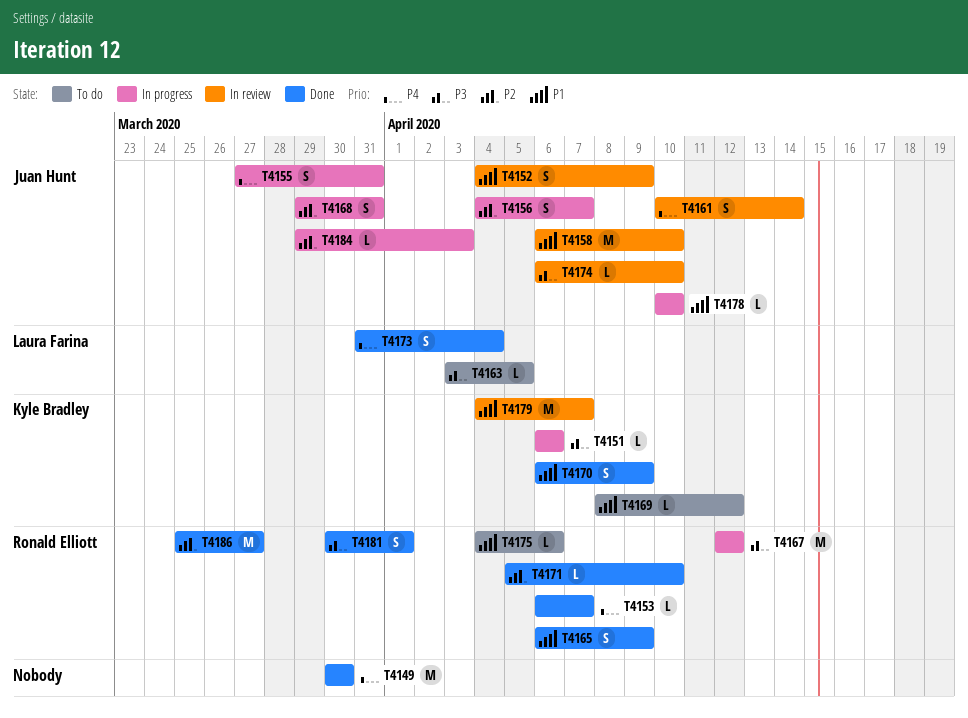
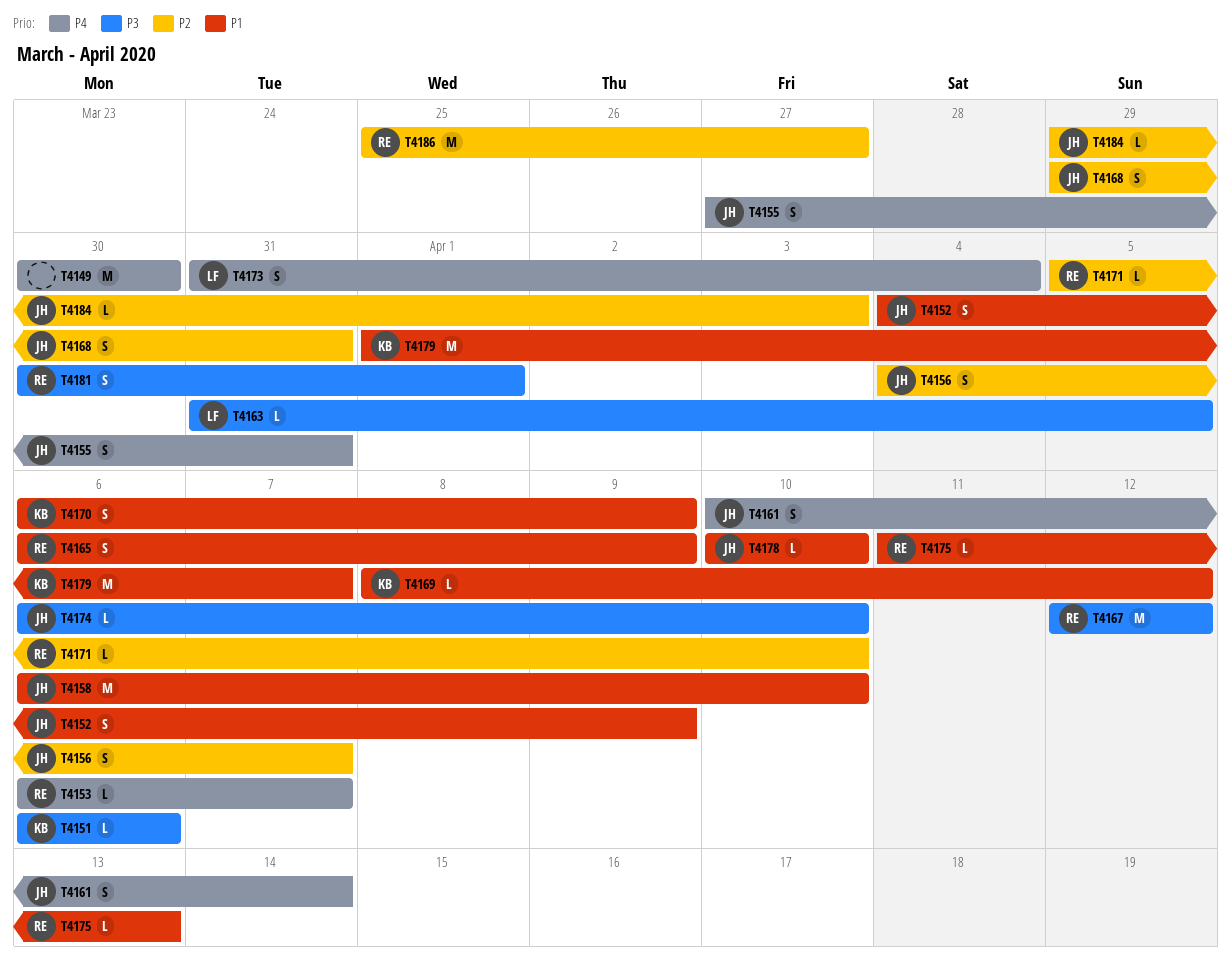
T4163, start: Apr 3 -> Mar 31
T4175, start: Apr 4 -> Apr 11
T4175, due: Apr 6 -> Apr 13
T4179, start: Apr 4 -> Apr 1

